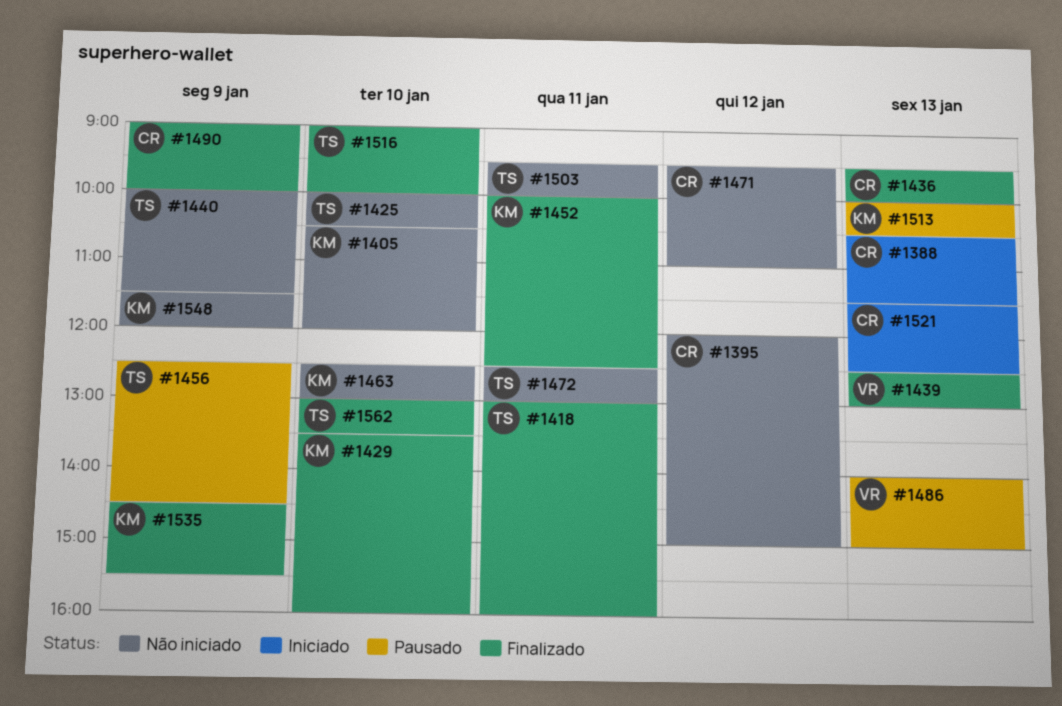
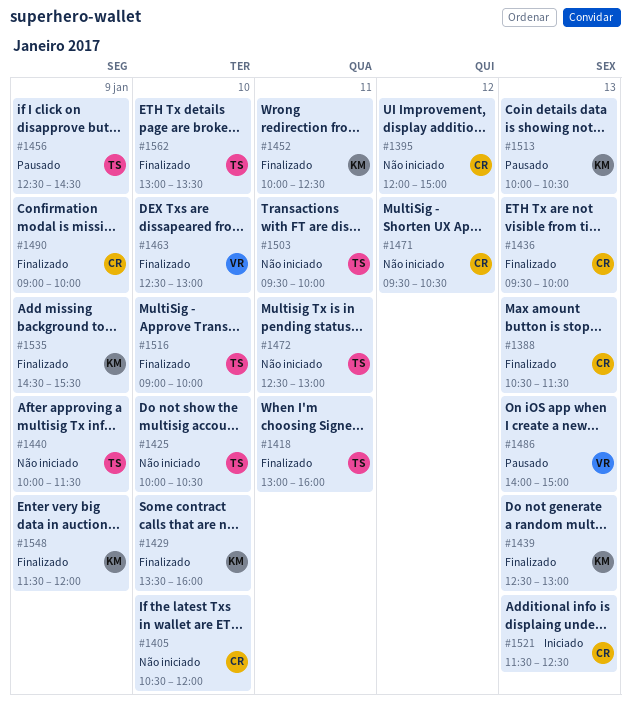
#1388, status: Iniciado -> Finalizado
#1405, owner: KM -> CR
#1439, owner: VR -> KM
#1463, status: Não iniciado -> Finalizado
#1463, owner: KM -> VR
#1471, ends: 11:00 -> 10:30
#1548, status: Não iniciado -> Finalizado

